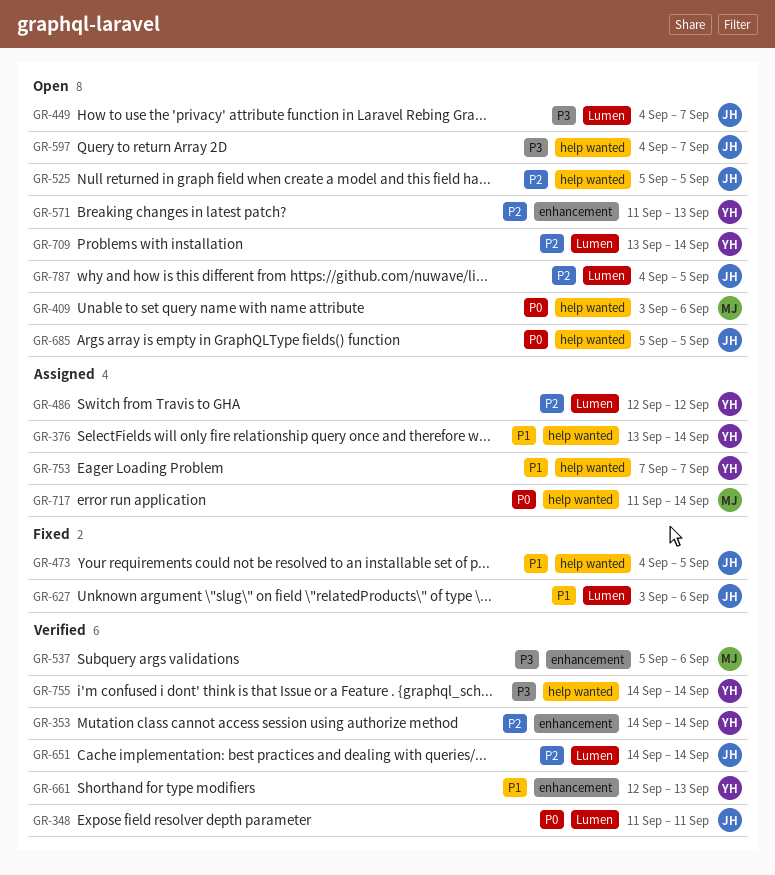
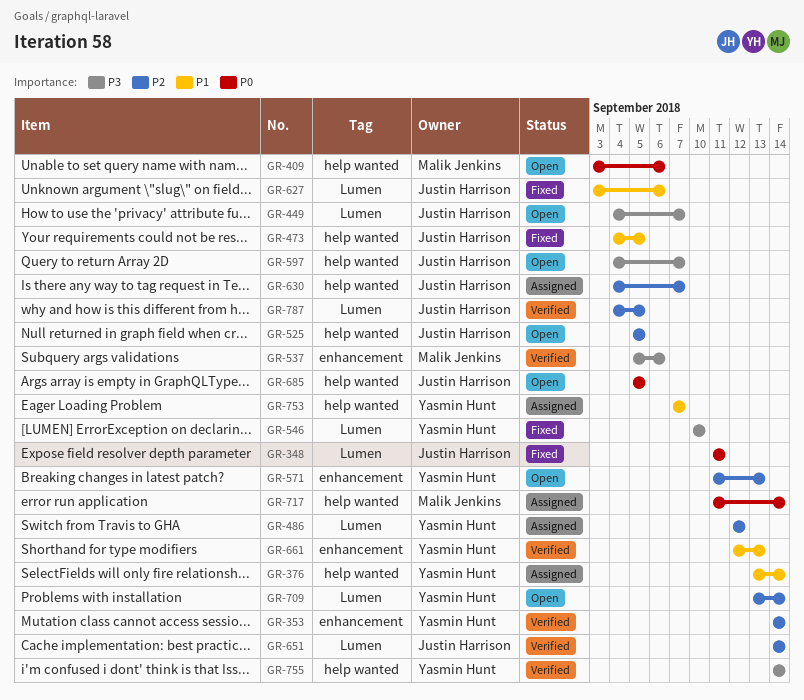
GR-348, status: Verified -> Fixed
GR-546: none -> present
GR-630: none -> present
GR-787, status: Open -> Verified

